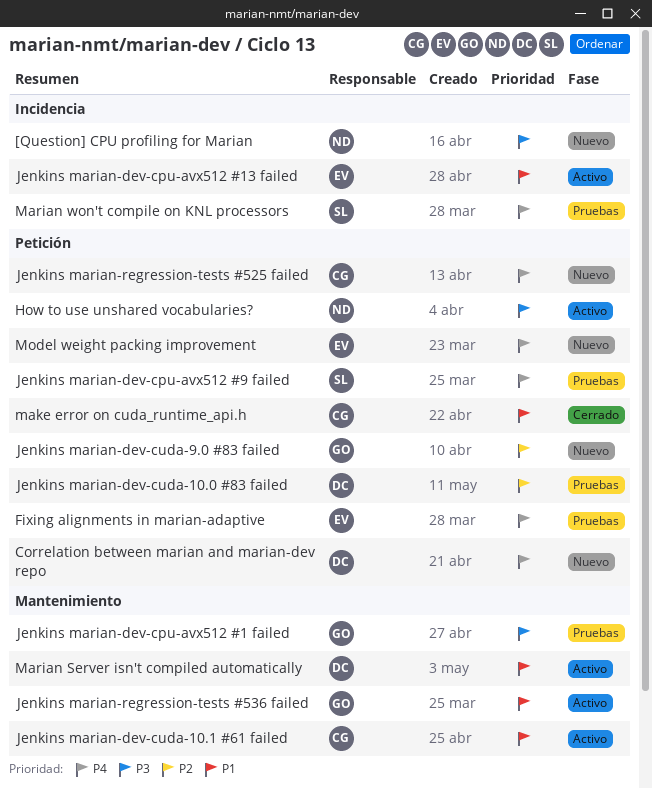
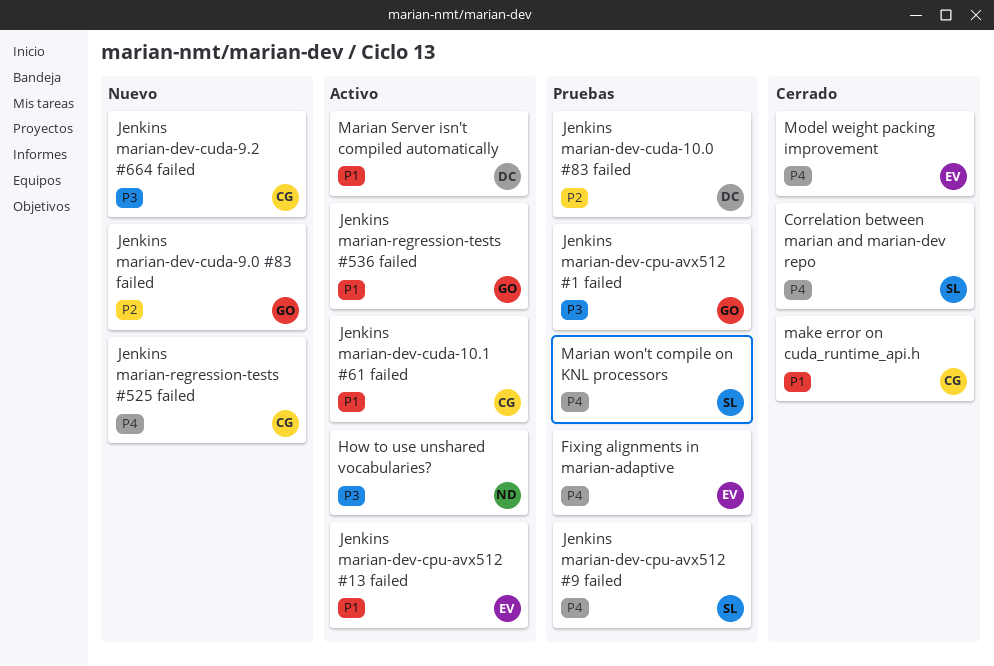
[Question] CPU profiling for Marian: present -> none
Correlation between marian and marian-dev repo, status: Nuevo -> Cerrado
Correlation between marian and marian-dev repo, owner: DC -> SL
Jenkins marian-dev-cuda-9.2 #664 failed: none -> present
Model weight packing improvement, status: Nuevo -> Cerrado

